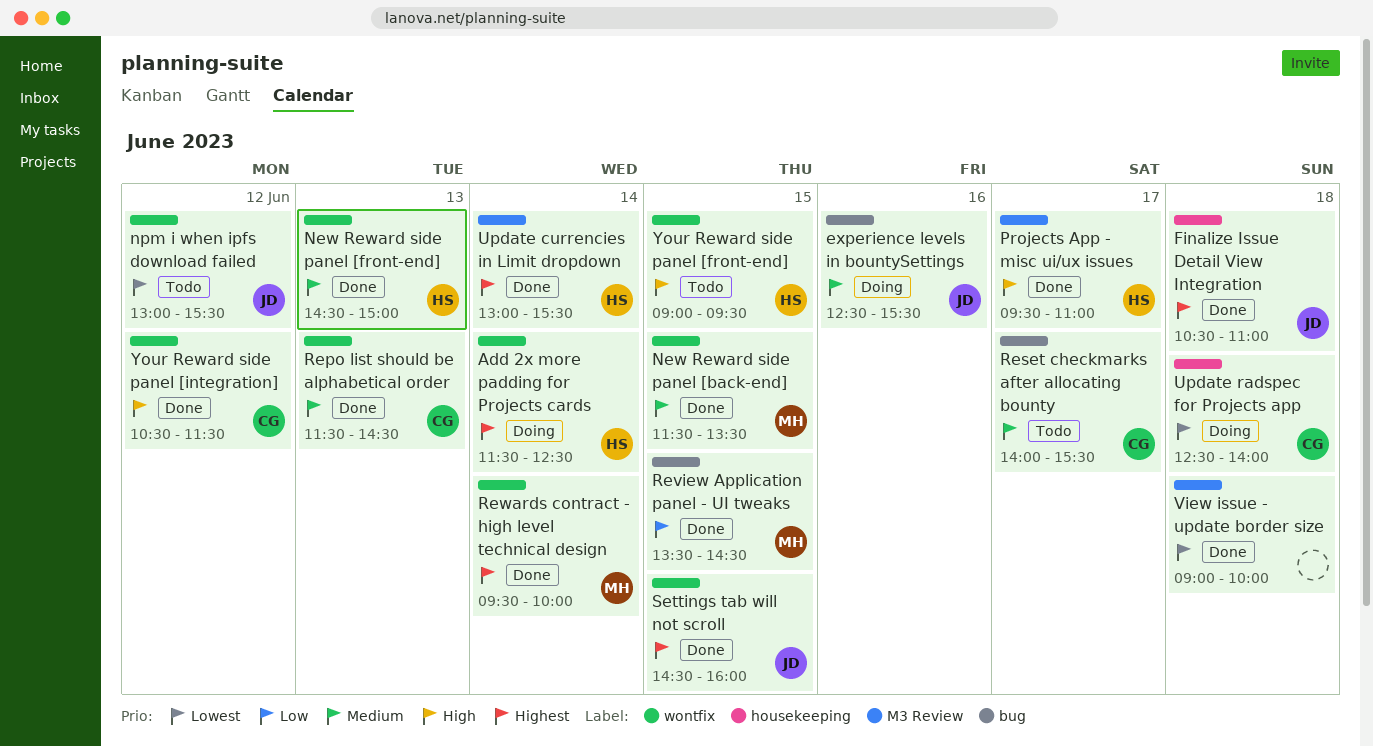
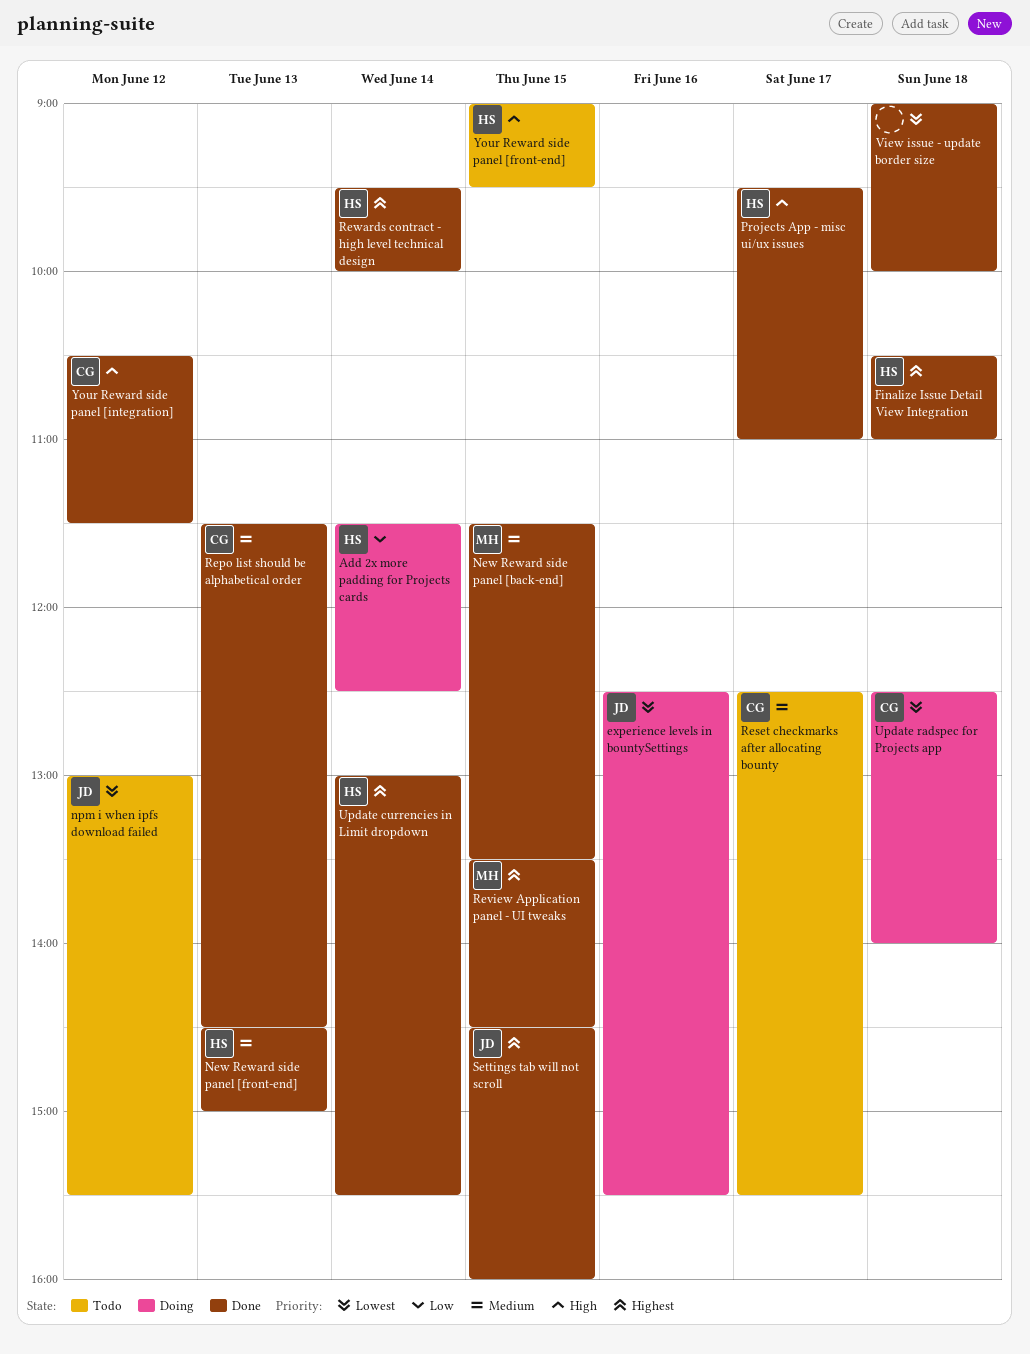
Add 2x more padding for Projects cards, priority: Highest -> Low
experience levels in bountySettings, priority: Medium -> Lowest
Finalize Issue Detail View Integration, owner: JD -> HS
Reset checkmarks after allocating bounty, begins: 14:00 -> 12:30
Review Application panel - UI tweaks, priority: Low -> Highest
Rewards contract - high level technical design, owner: MH -> HS

